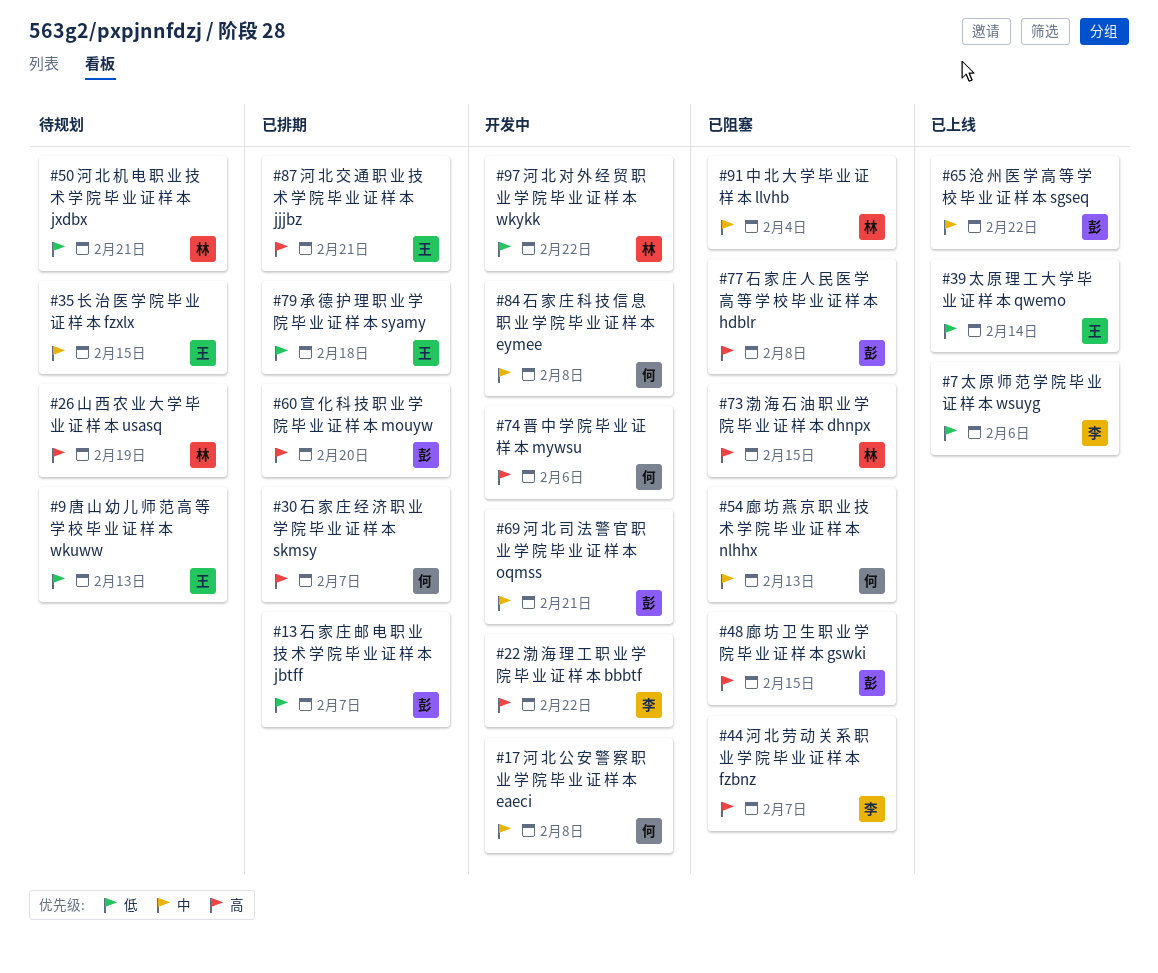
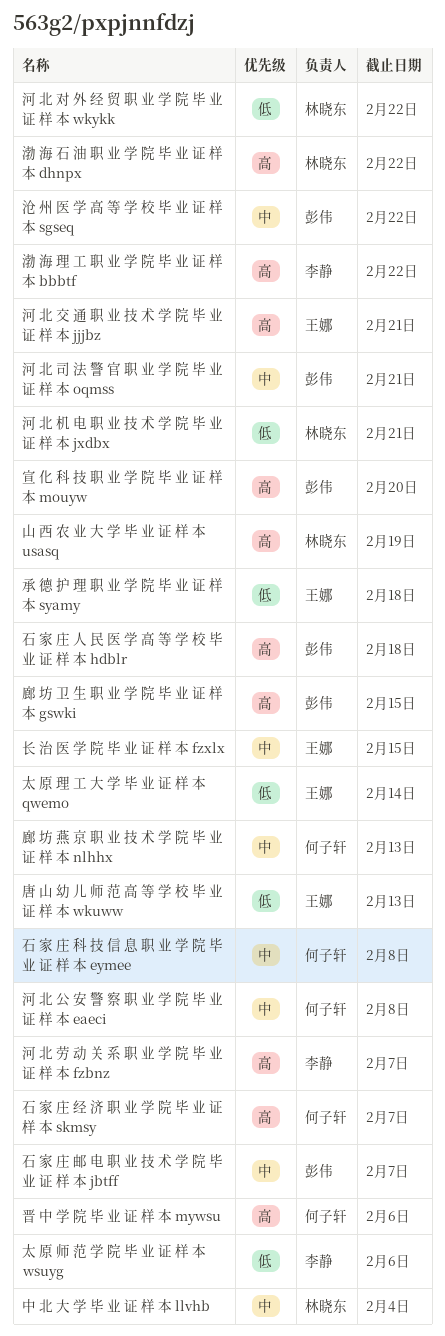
渤 海 石 油 职 业 学 院 毕 业 证 样 本 dhnpx, due: Feb 15 -> Feb 22
石 家 庄 人 民 医 学 高 等 学 校 毕 业 证 样 本 hdblr, due: Feb 8 -> Feb 18
石 家 庄 邮 电 职 业 技 术 学 院 毕 业 证 样 本 jbtff, priority: 低 -> 中

